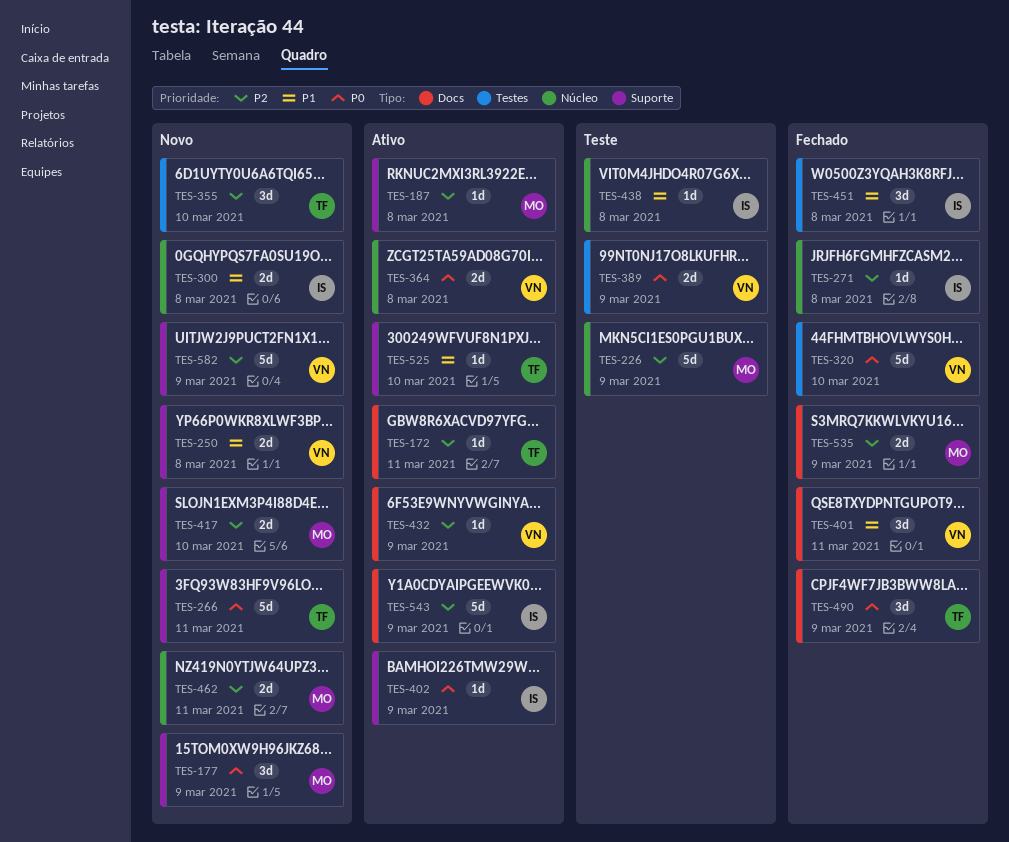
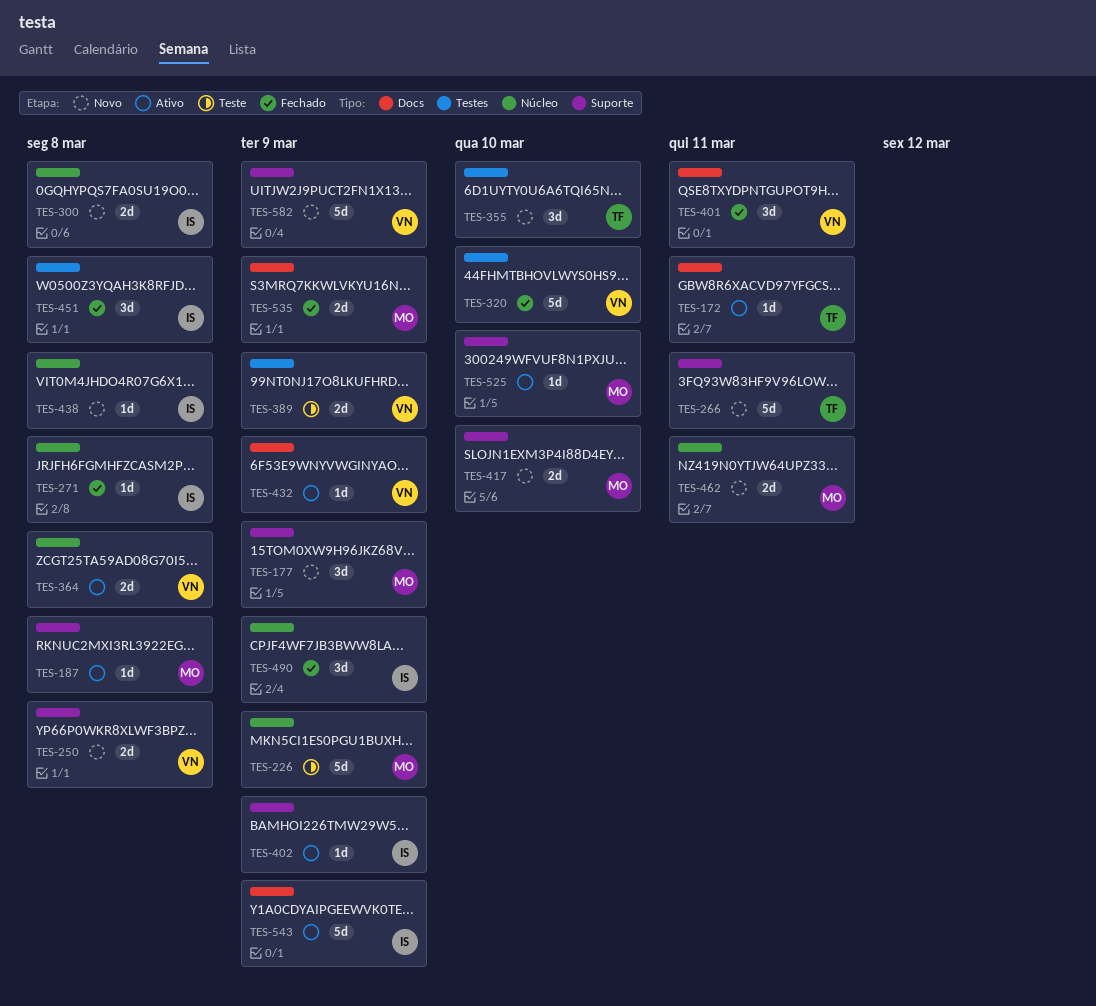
TES-438, status: Teste -> Novo
TES-490, owner: TF -> IS
TES-490, label: Docs -> Núcleo
TES-525, owner: TF -> MO

